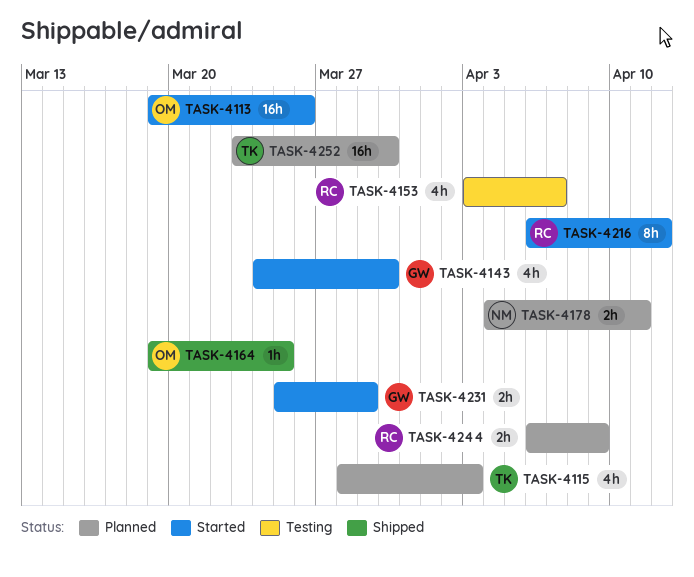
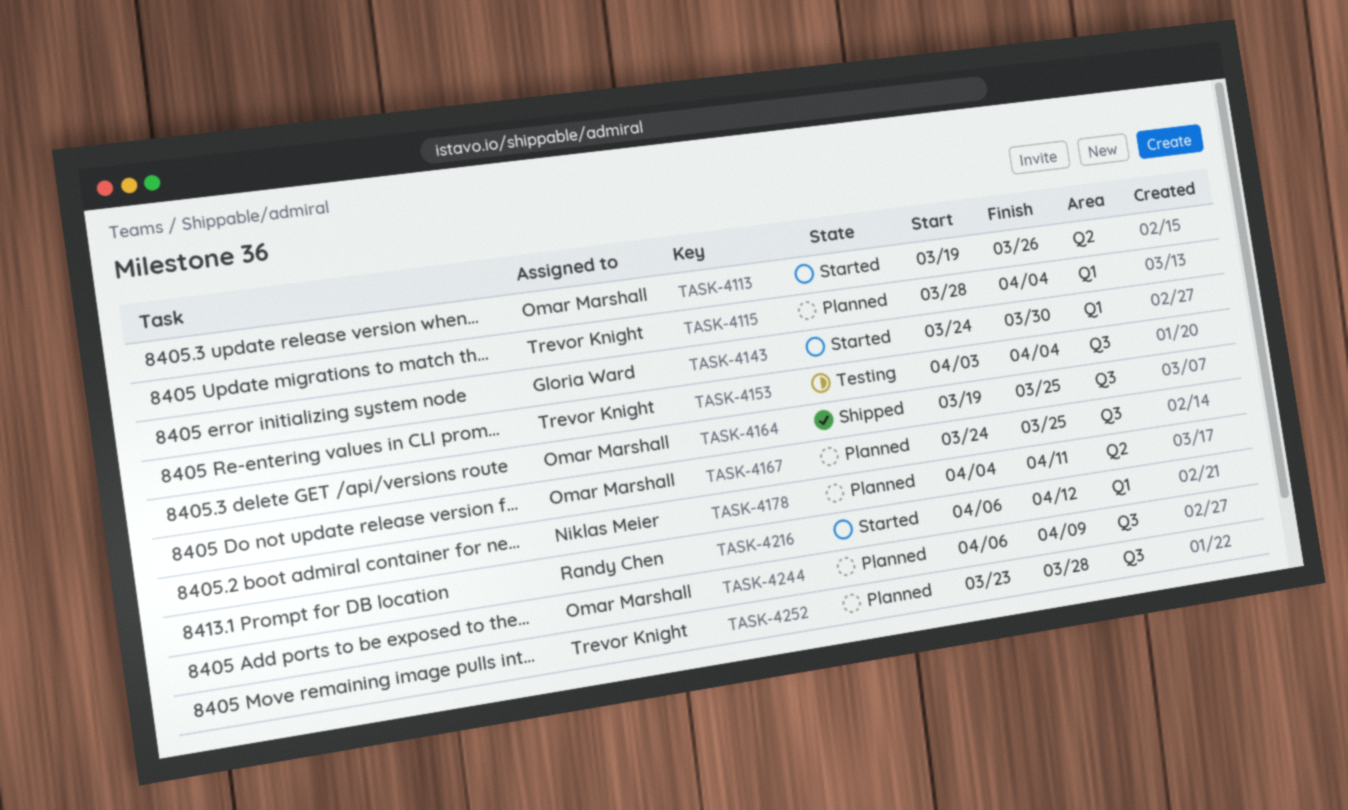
TASK-4115, due: Apr 3 -> Apr 4
TASK-4153, owner: Randy Chen -> Trevor Knight
TASK-4153, due: Apr 7 -> Apr 4
TASK-4167: none -> present
TASK-4231: present -> none
TASK-4244, owner: Randy Chen -> Omar Marshall
TASK-4252, due: Mar 30 -> Mar 28

